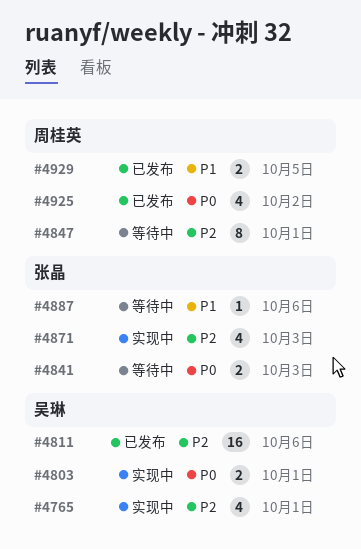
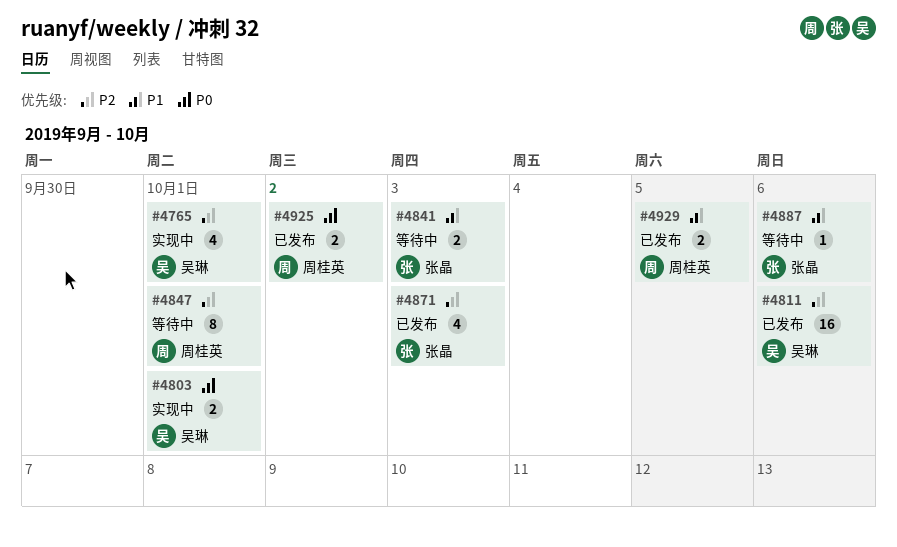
#4841, priority: P0 -> P1
#4871, status: 实现中 -> 已发布
#4925, estimate: 4 -> 2

